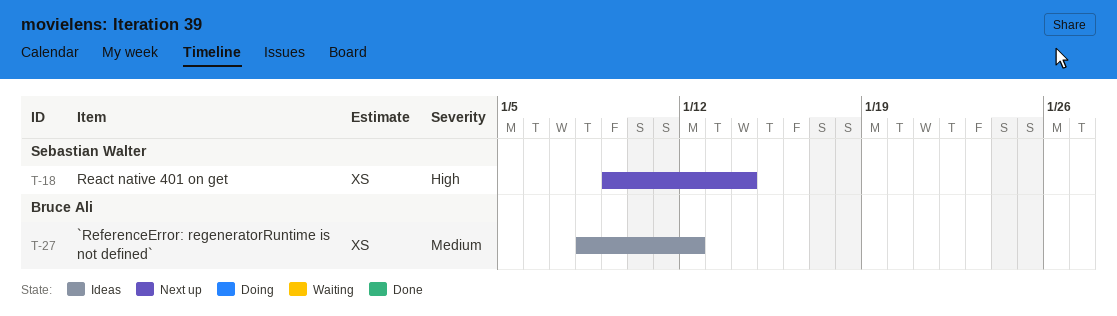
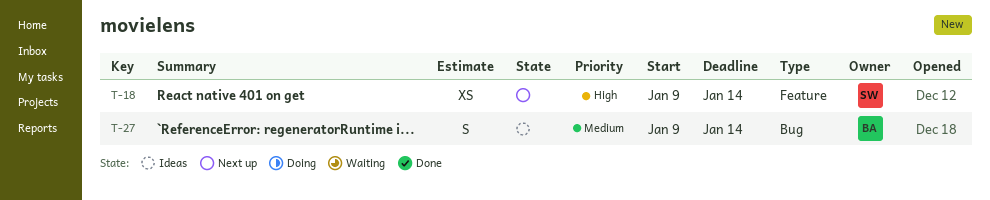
T-27, estimate: XS -> S
T-27, start: Jan 8 -> Jan 9
T-27, due: Jan 12 -> Jan 14

